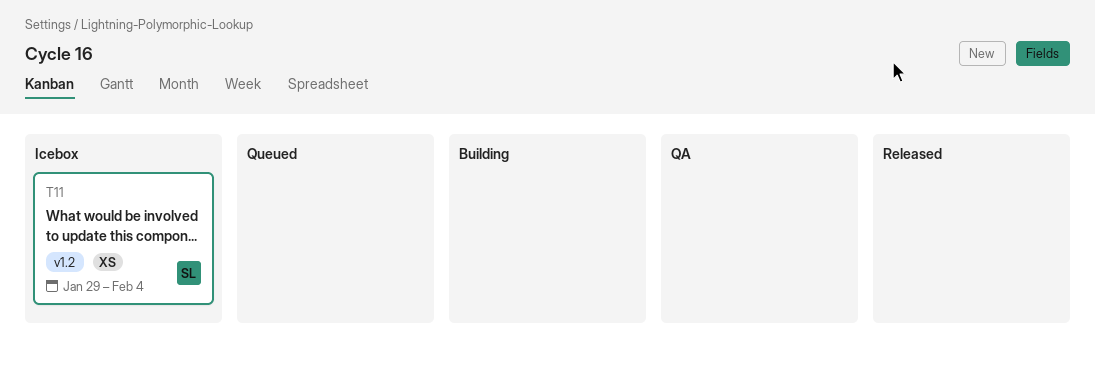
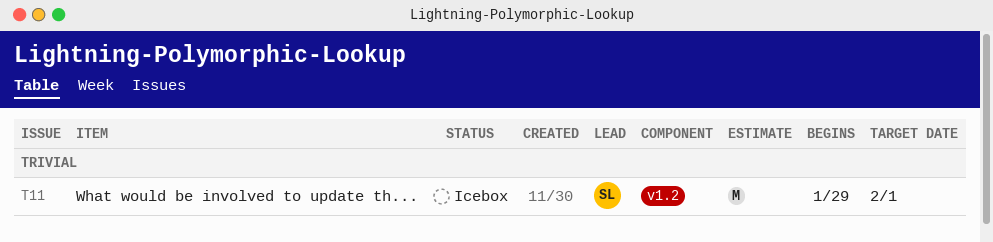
T11, estimate: XS -> M
T11, due: Feb 4 -> Feb 1

